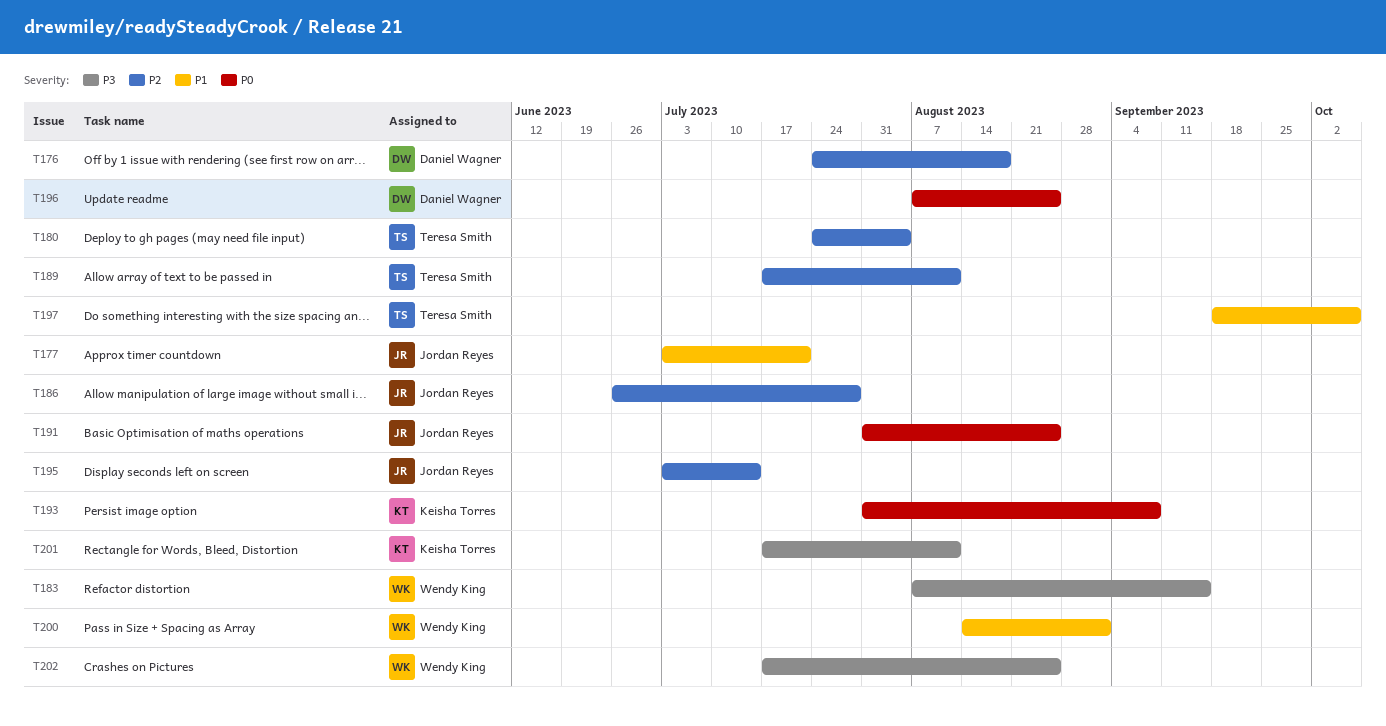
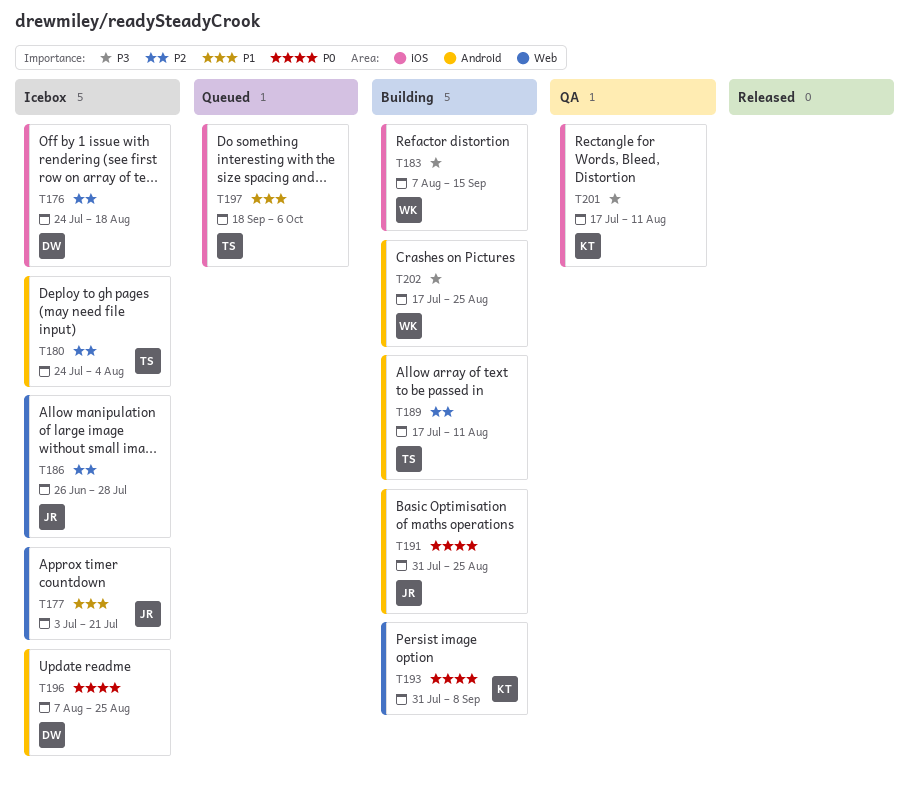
T195: present -> none
T200: present -> none

